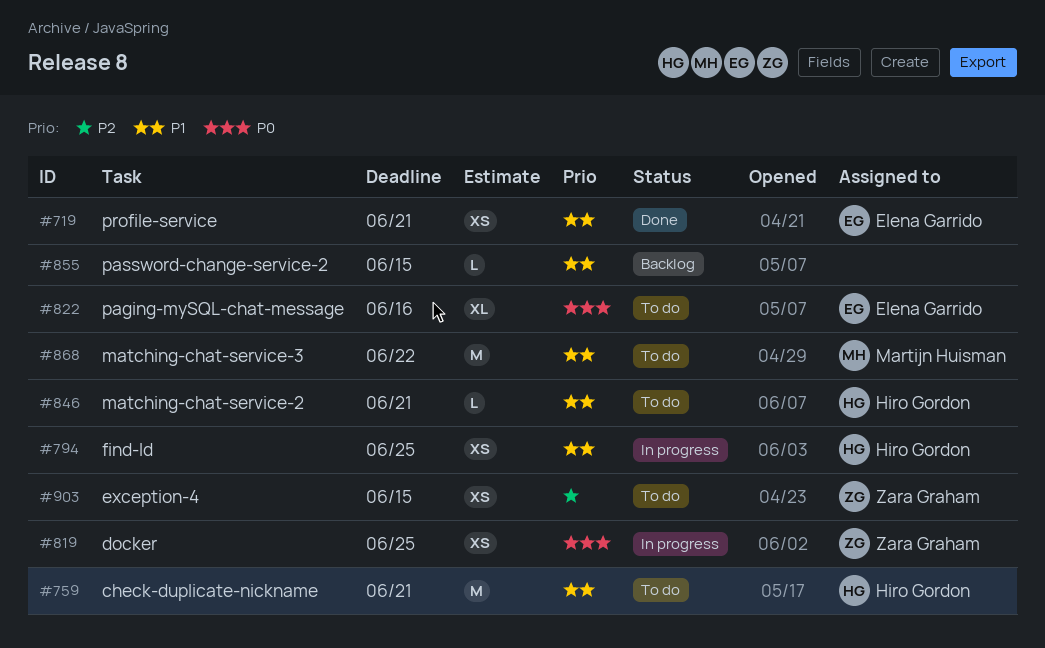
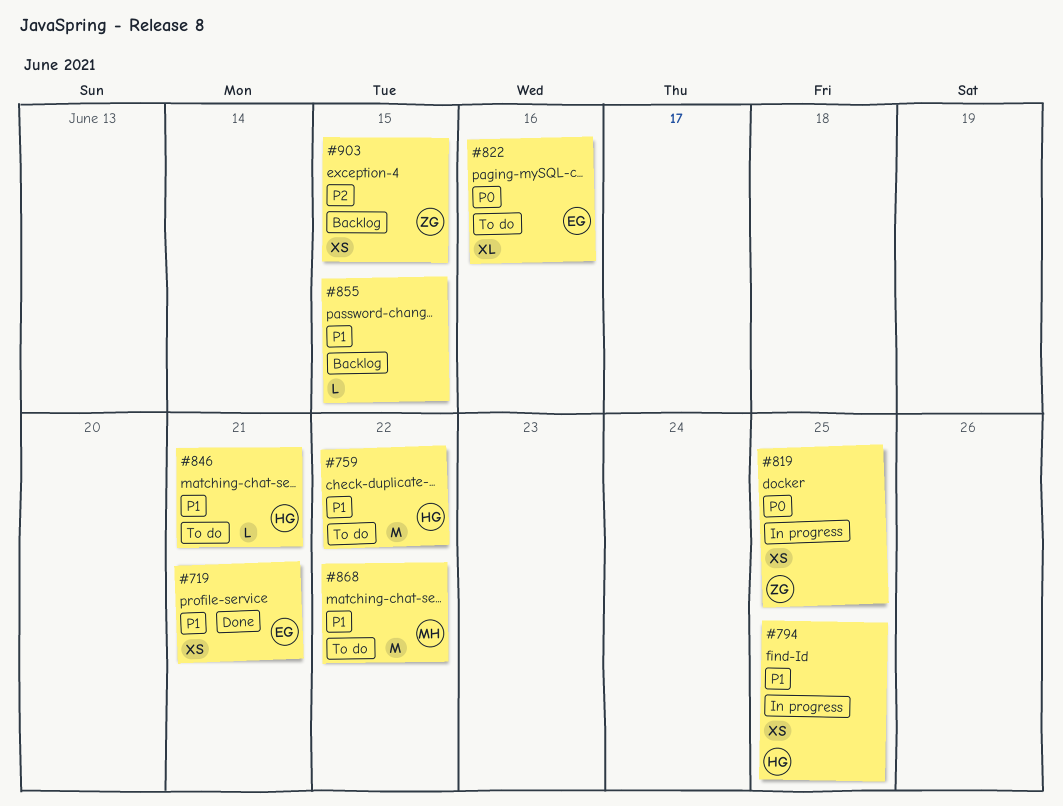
#759, due: Jun 21 -> Jun 22
#903, status: To do -> Backlog

